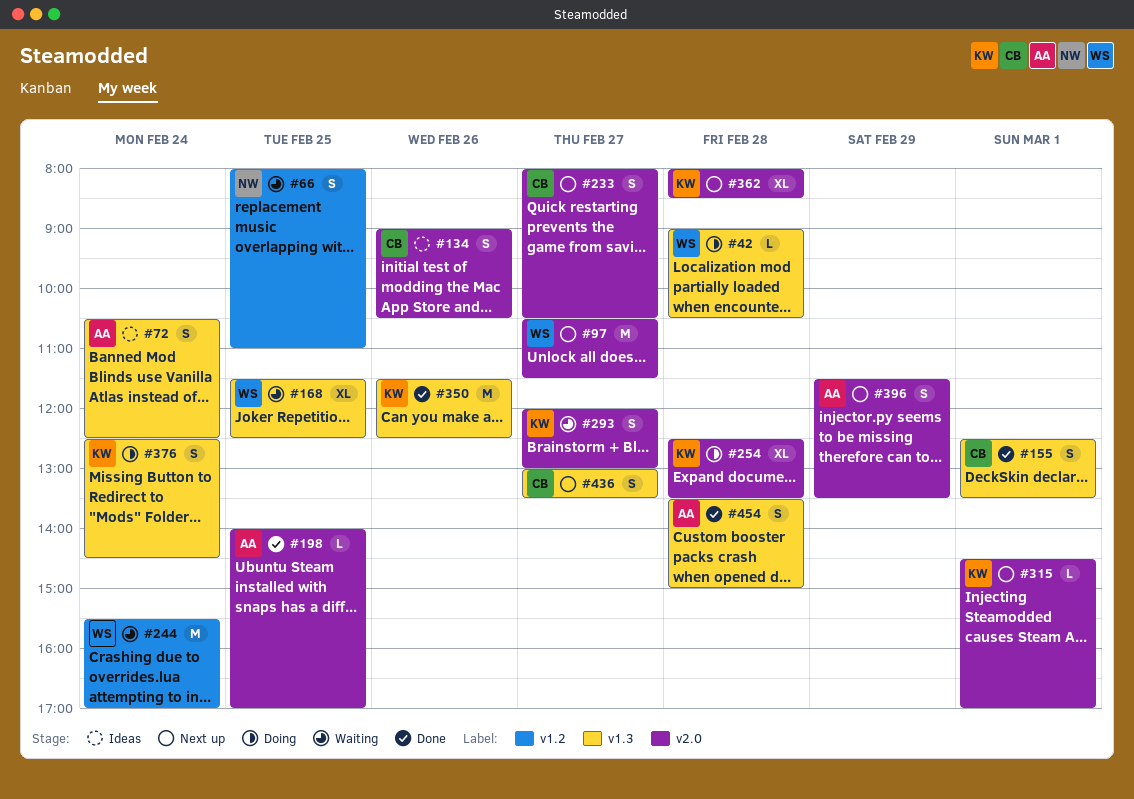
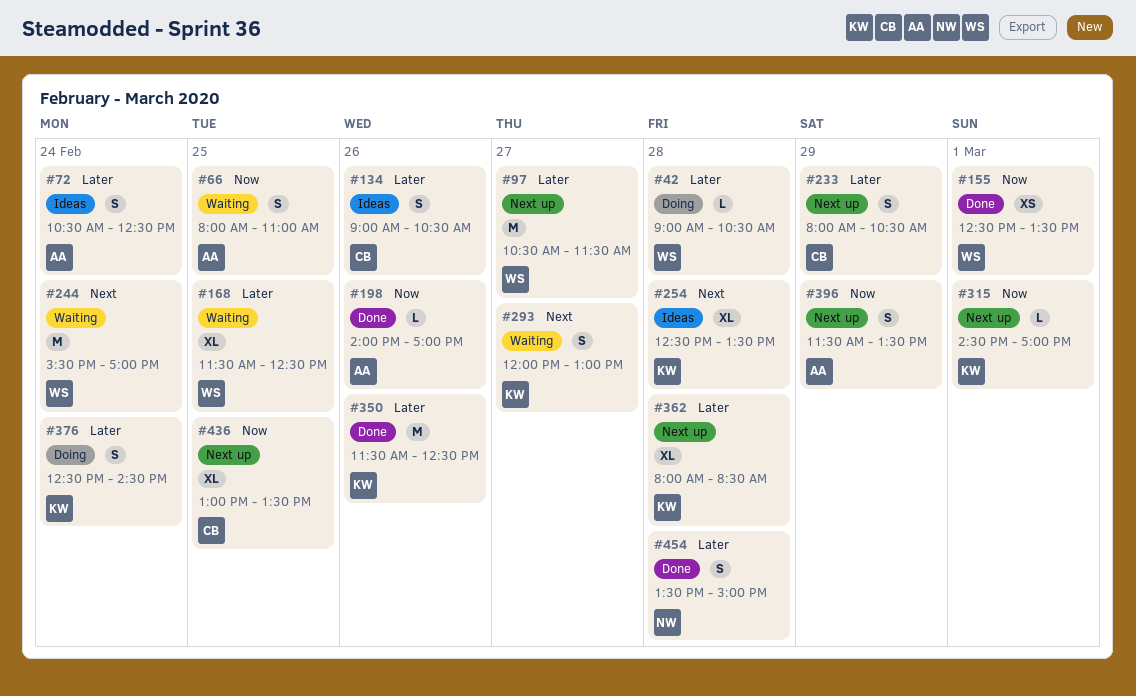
#66, owner: NW -> AA
#155, owner: CB -> WS
#155, estimate: S -> XS
#198, day: Feb 25 -> Feb 26
#233, day: Feb 27 -> Feb 29
#254, status: Doing -> Ideas
#436, estimate: S -> XL
#436, day: Feb 27 -> Feb 25
#454, owner: AA -> NW

